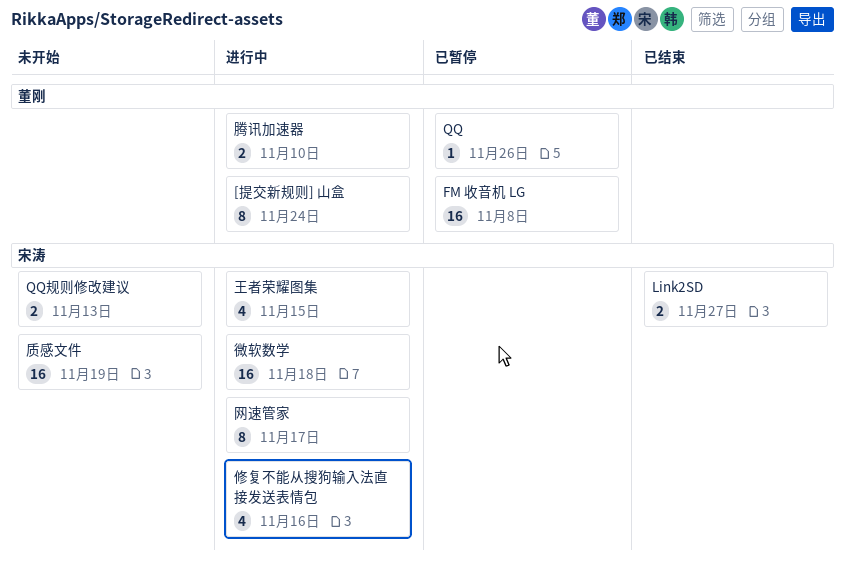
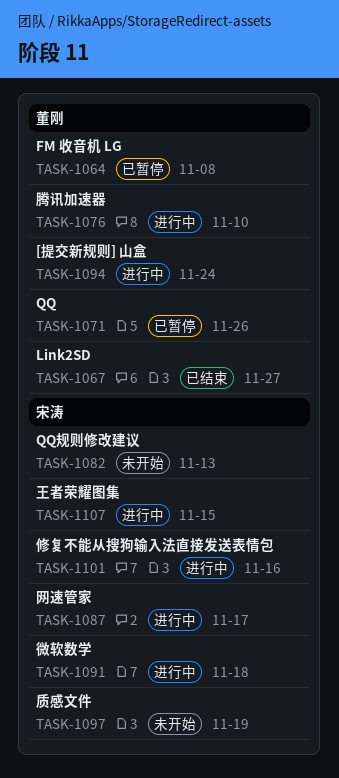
Link2SD, owner: 宋涛 -> 董刚

